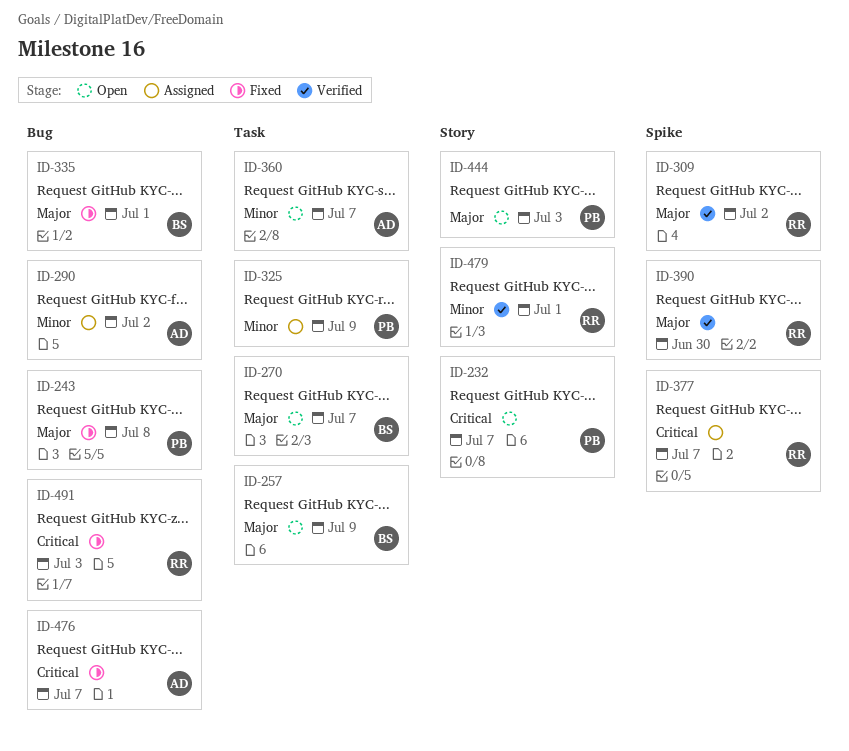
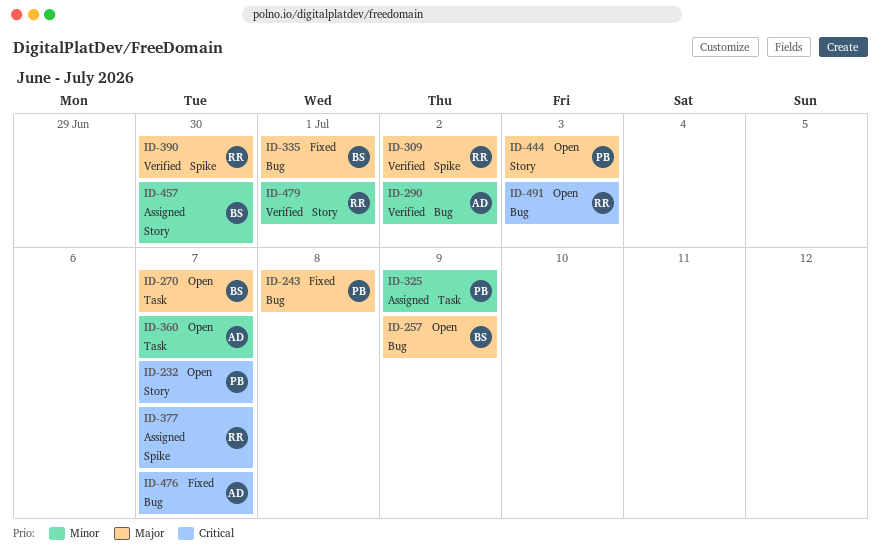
ID-257, label: Task -> Bug
ID-290, status: Assigned -> Verified
ID-457: none -> present
ID-491, status: Fixed -> Open

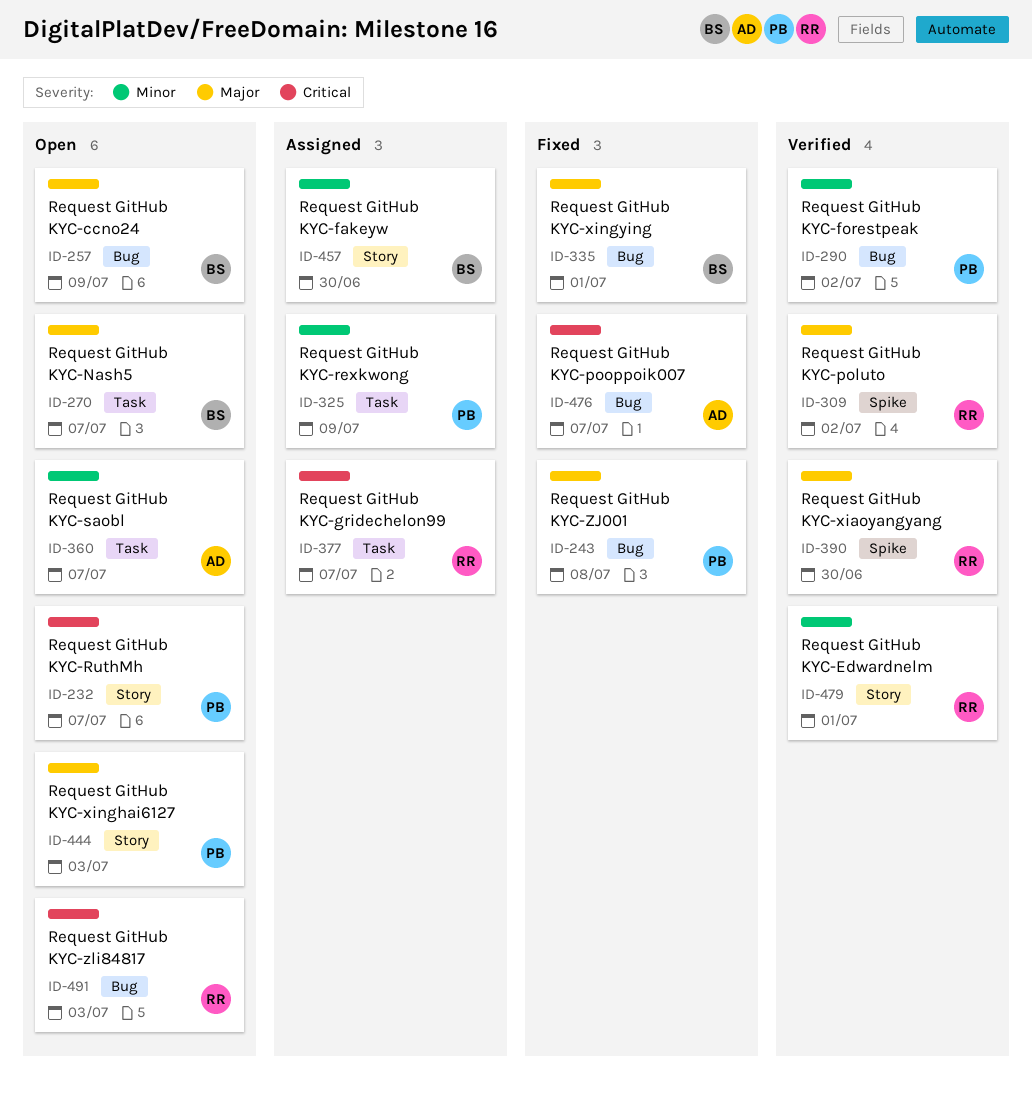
ID-290, owner: AD -> PB
ID-377, label: Spike -> Task

